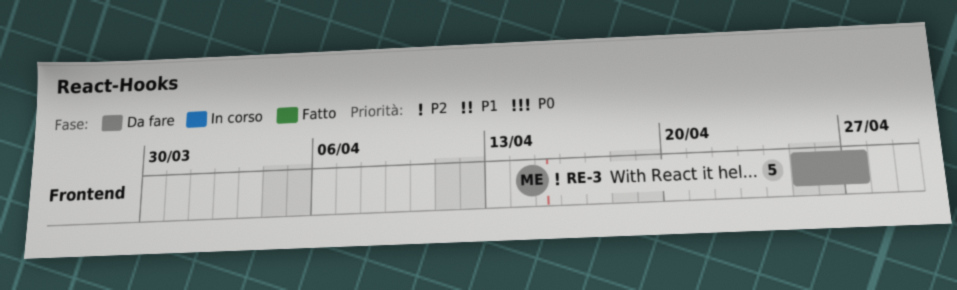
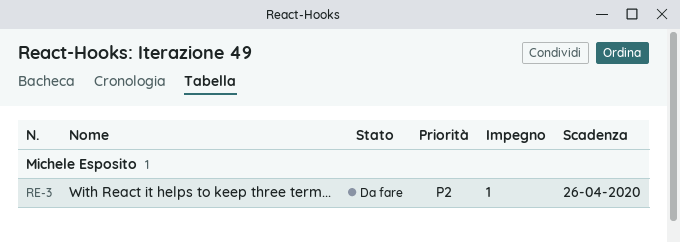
RE-3, estimate: 5 -> 1
RE-3, due: Apr 27 -> Apr 26

